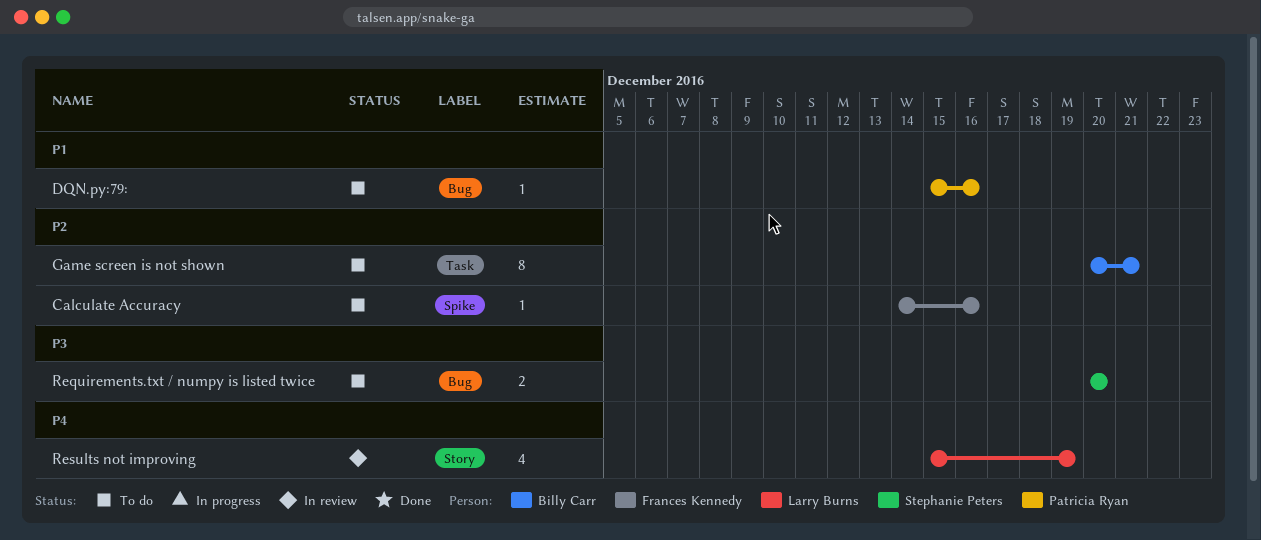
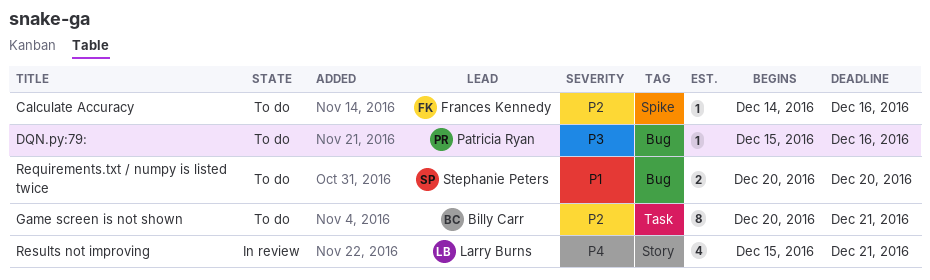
DQN.py:79:, priority: P1 -> P3
Requirements.txt / numpy is listed twice, priority: P3 -> P1
Results not improving, due: Dec 19 -> Dec 21

